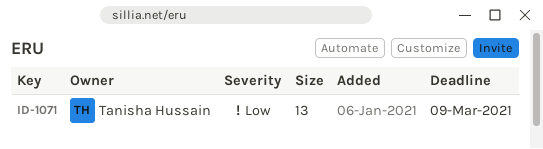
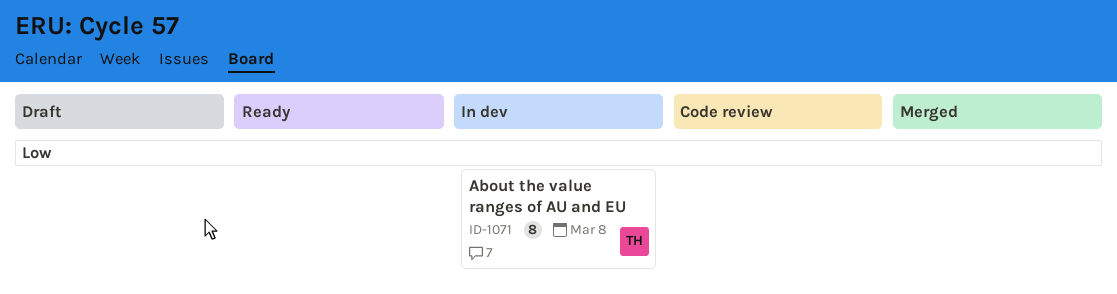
ID-1071, estimate: 13 -> 8
ID-1071, due: Mar 9 -> Mar 8

